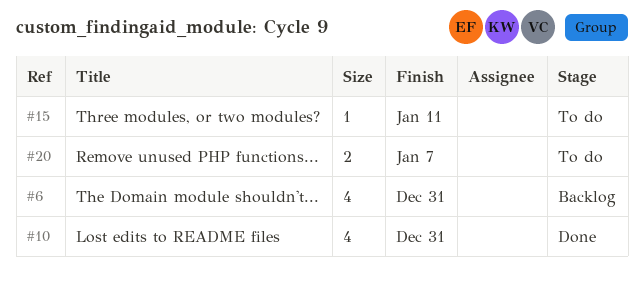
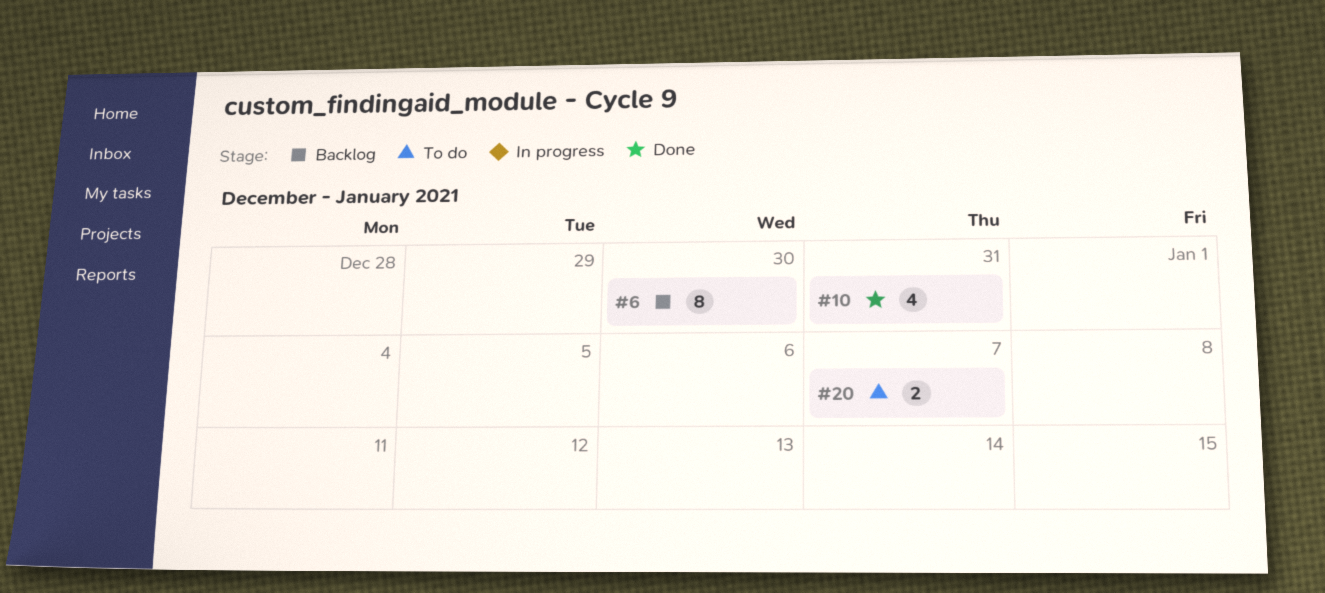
#6, estimate: 4 -> 8
#6, due: Dec 31 -> Dec 30
#15: present -> none

